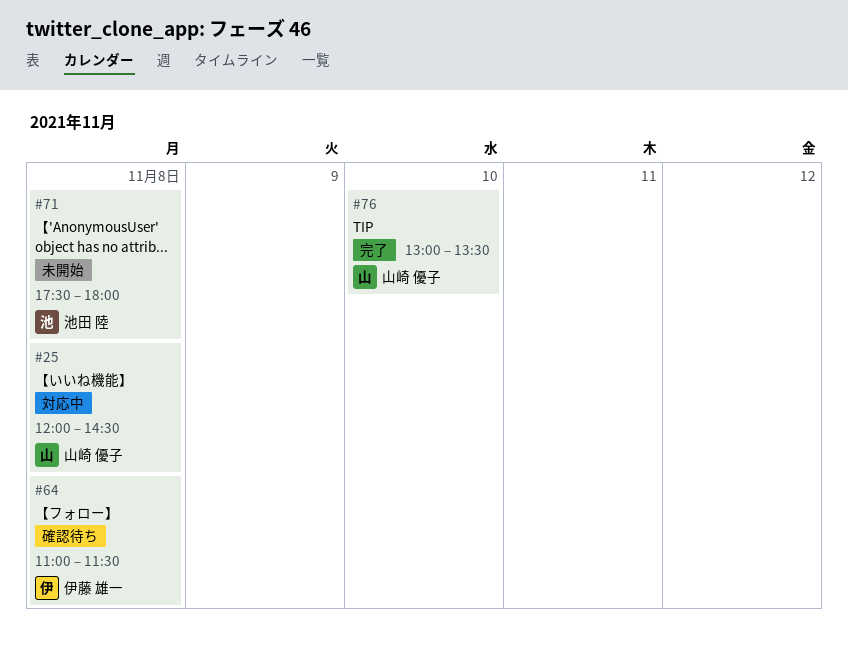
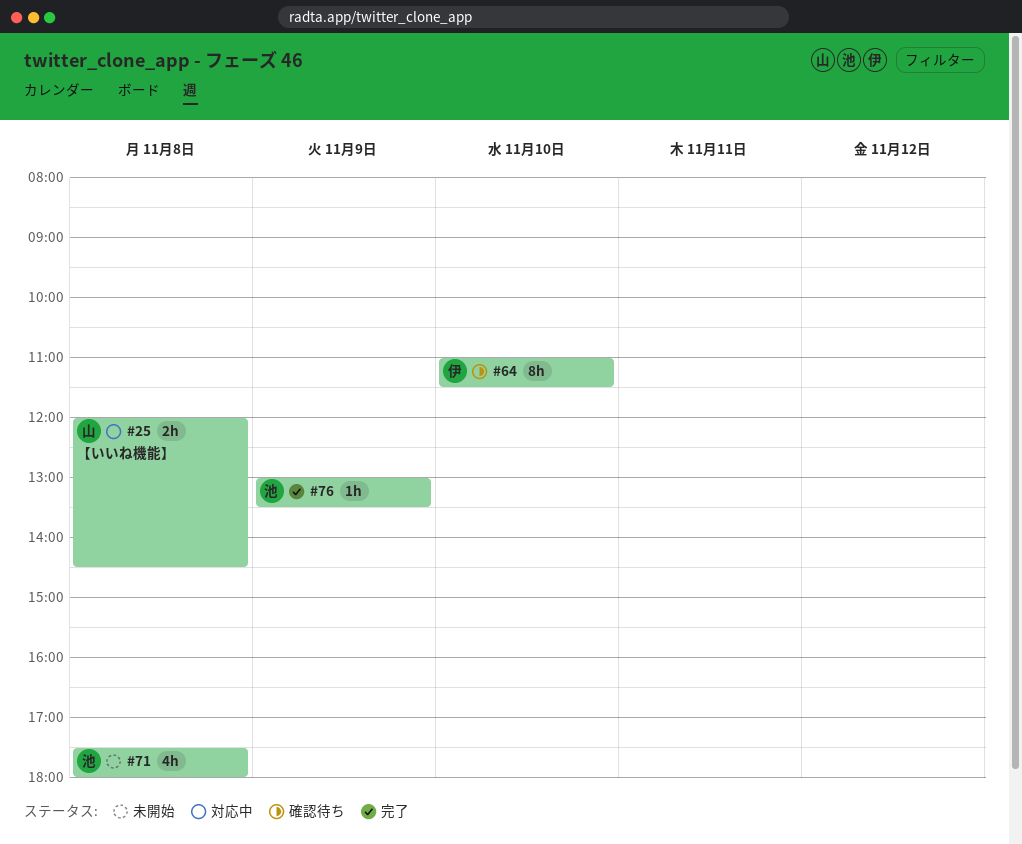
#64, day: Nov 8 -> Nov 10
#76, owner: 山崎 優子 -> 池田 陸
#76, day: Nov 10 -> Nov 9

